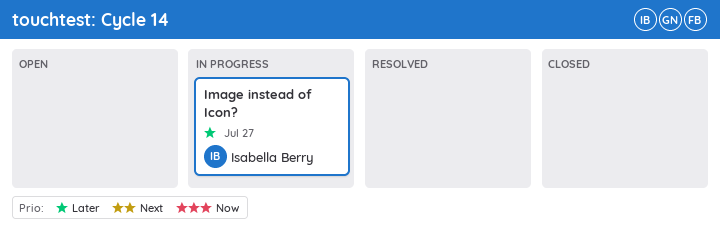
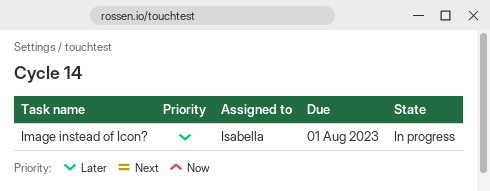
Image instead of Icon?, due: Jul 27 -> Aug 1

